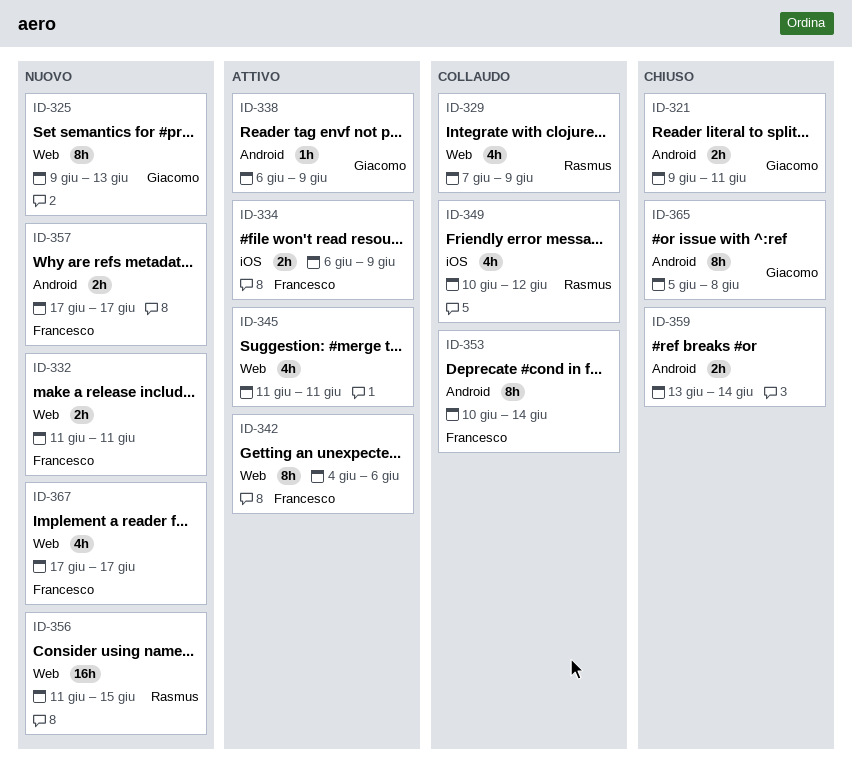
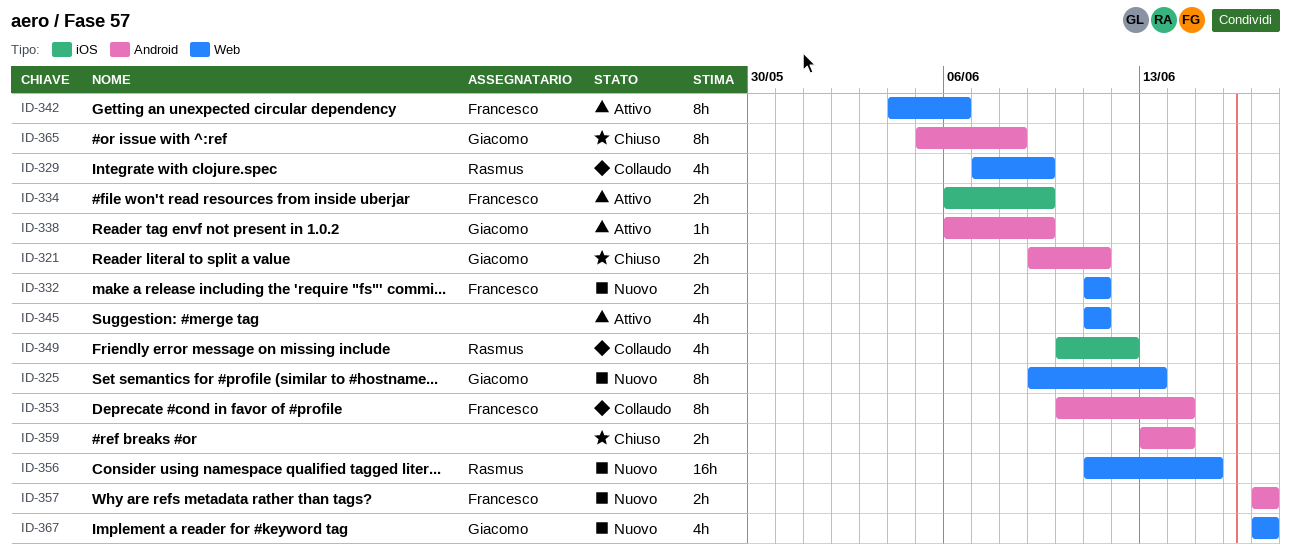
ID-367, owner: Francesco -> Giacomo

